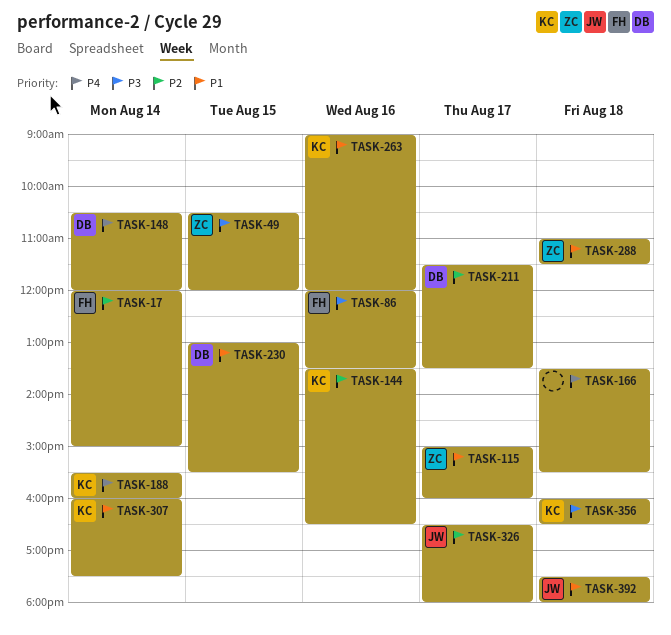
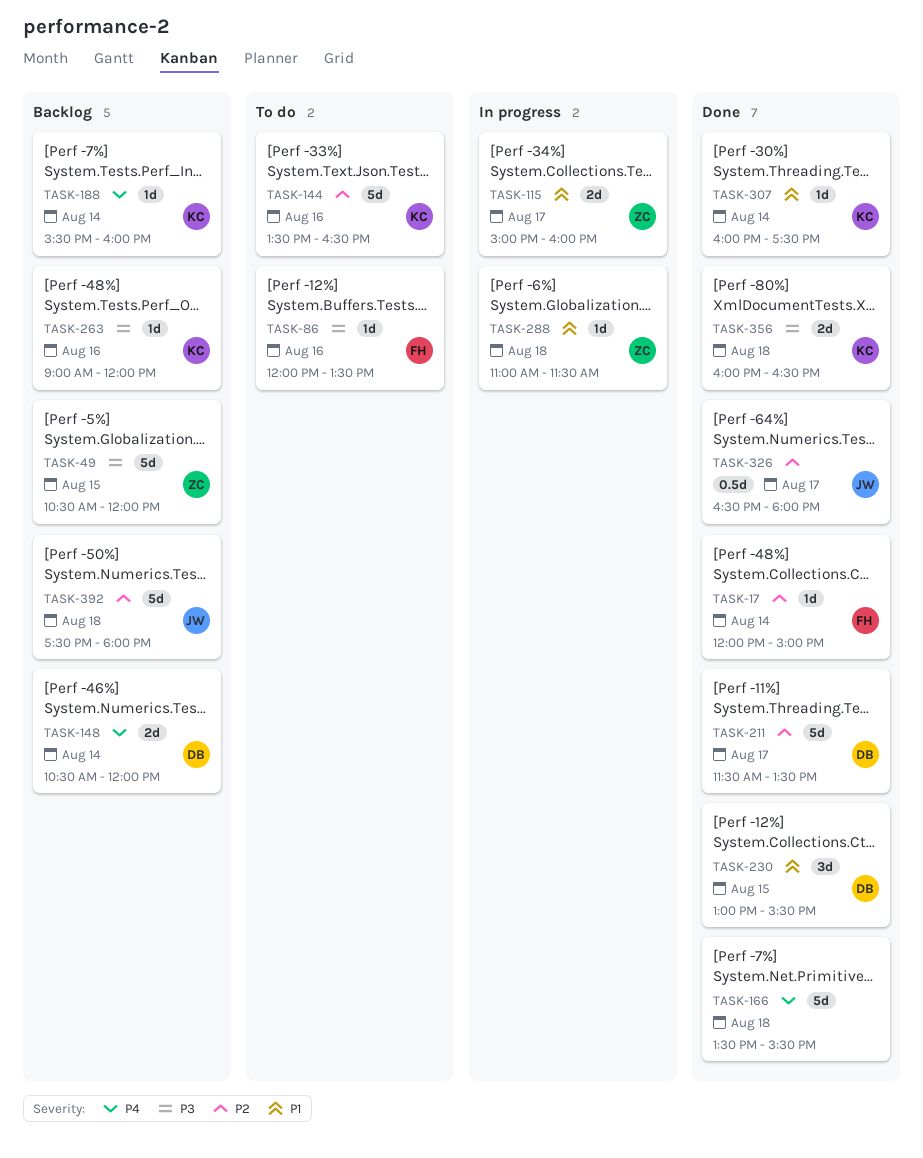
TASK-263, priority: P1 -> P3
TASK-392, priority: P1 -> P2

